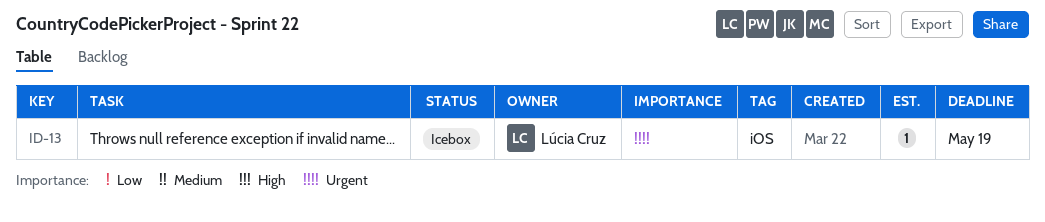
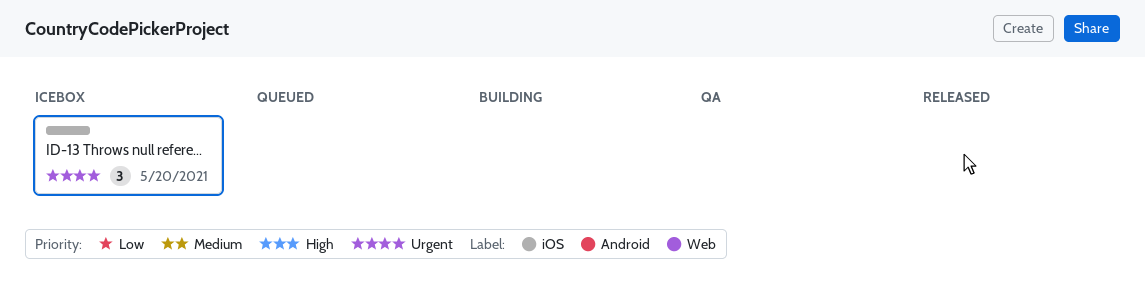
ID-13, estimate: 1 -> 3
ID-13, due: May 19 -> May 20

